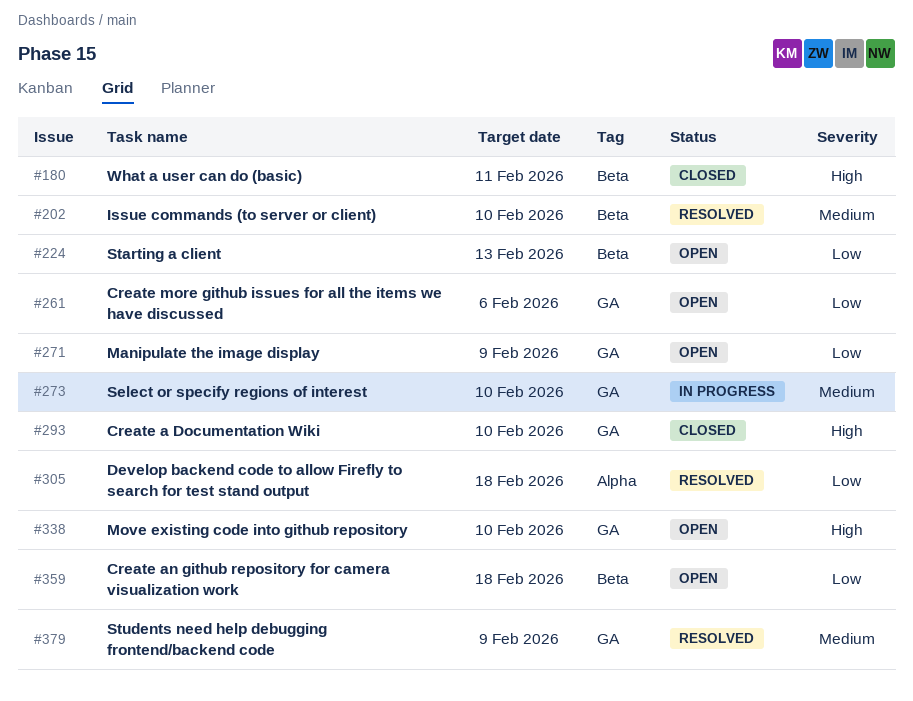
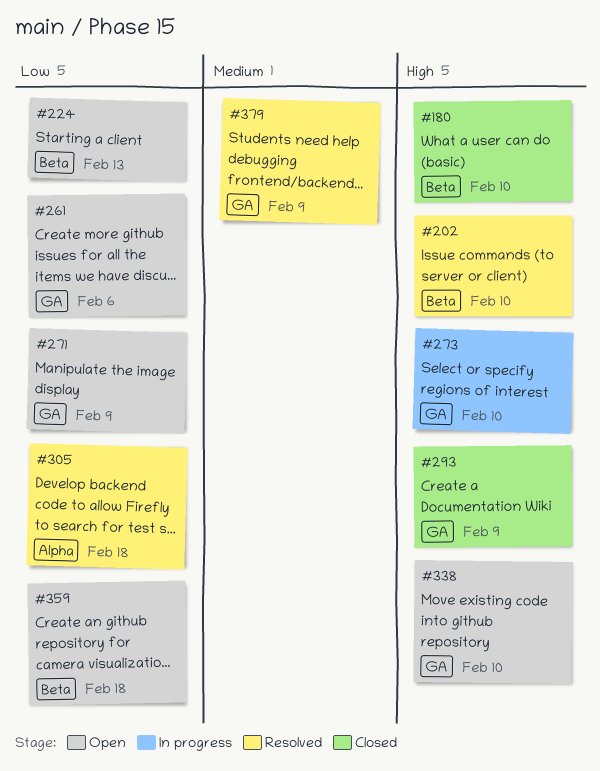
#180, due: Feb 11 -> Feb 10
#202, priority: Medium -> High
#273, priority: Medium -> High
#293, due: Feb 10 -> Feb 9

